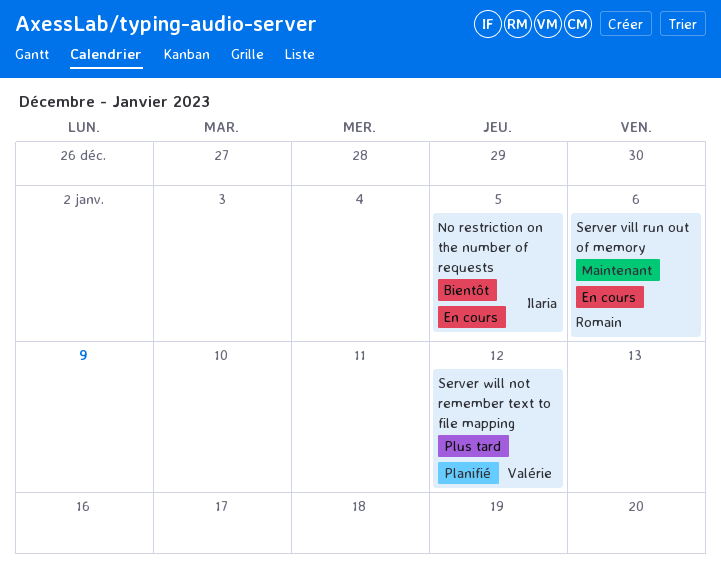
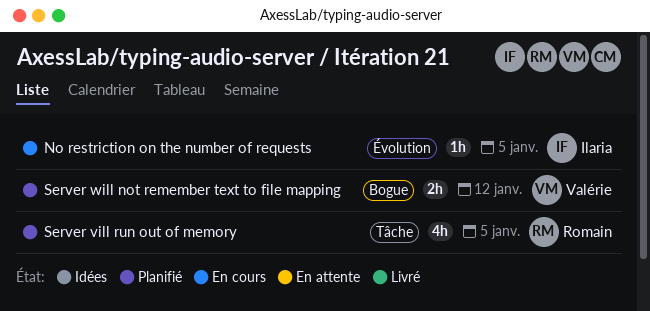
Server vill run out of memory, status: En cours -> Planifié
Server vill run out of memory, due: Jan 6 -> Jan 5

